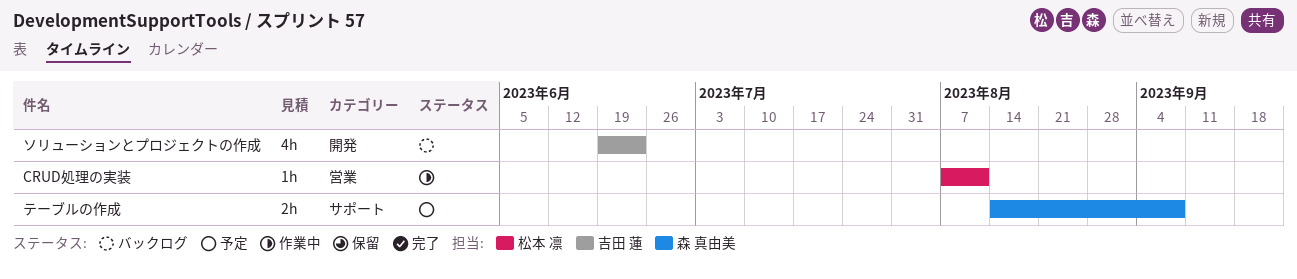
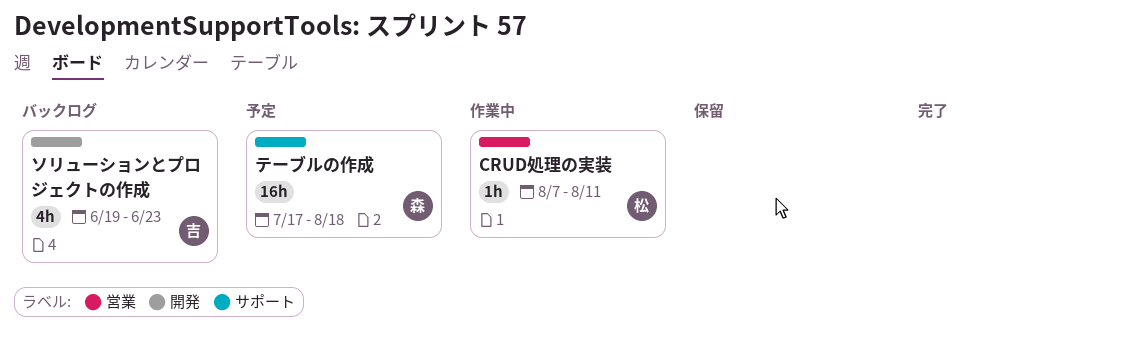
テーブルの作成, estimate: 2h -> 16h
テーブルの作成, start: Aug 14 -> Jul 17
テーブルの作成, due: Sep 8 -> Aug 18

